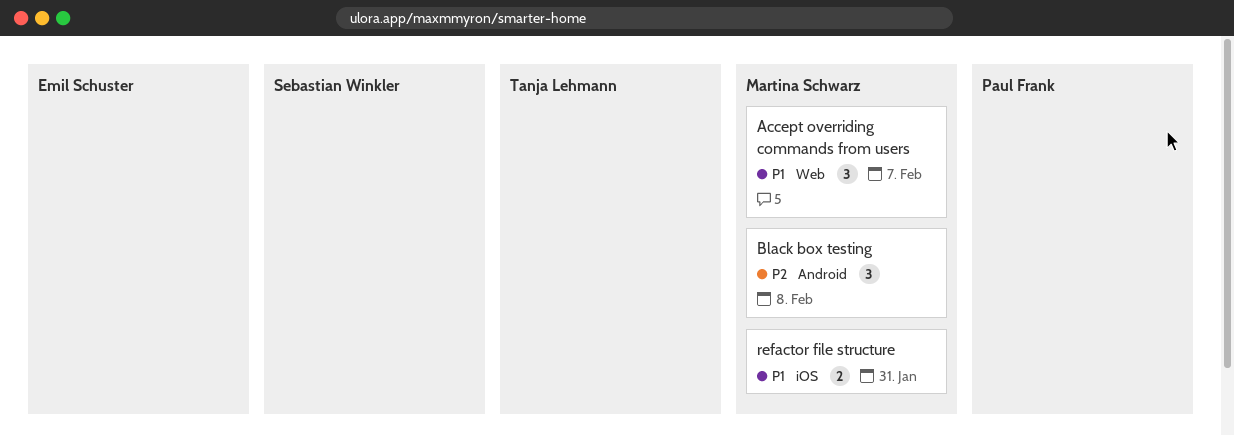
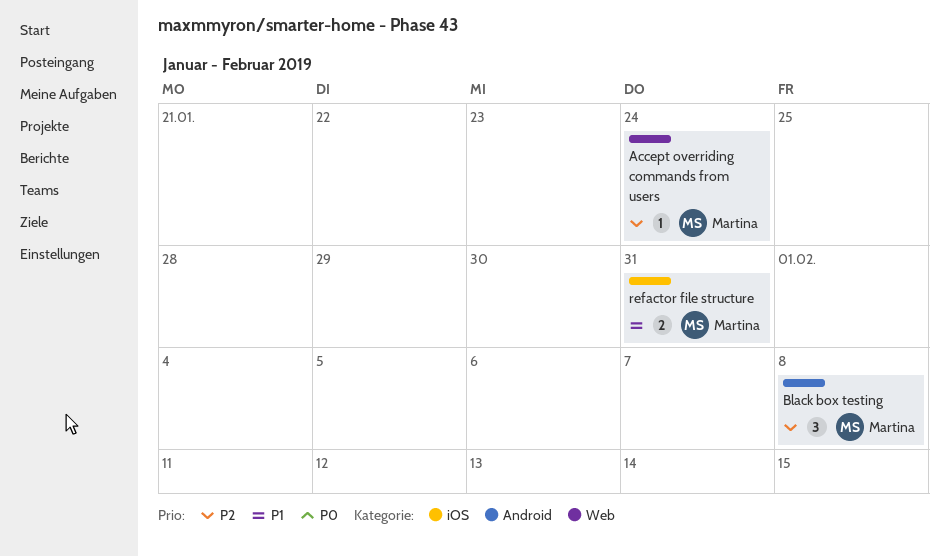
Accept overriding commands from users, priority: P1 -> P2
Accept overriding commands from users, estimate: 3 -> 1
Accept overriding commands from users, due: Feb 7 -> Jan 24

